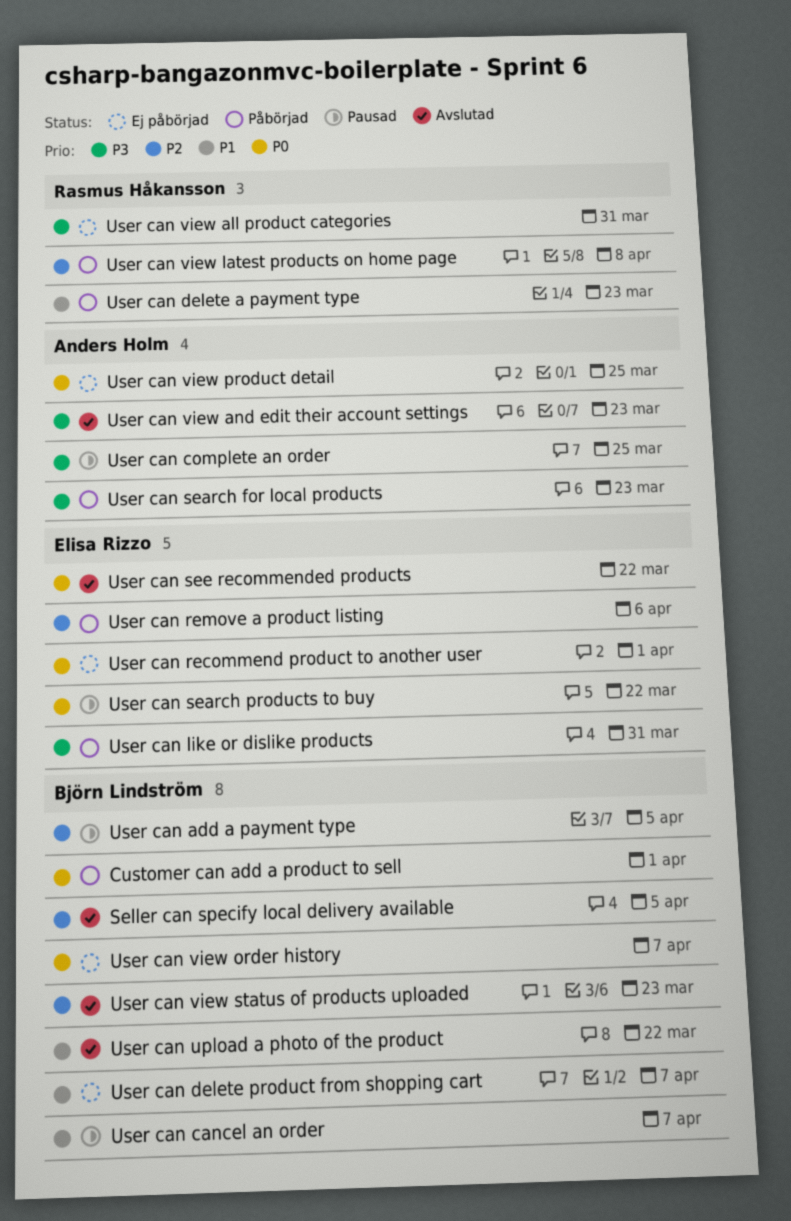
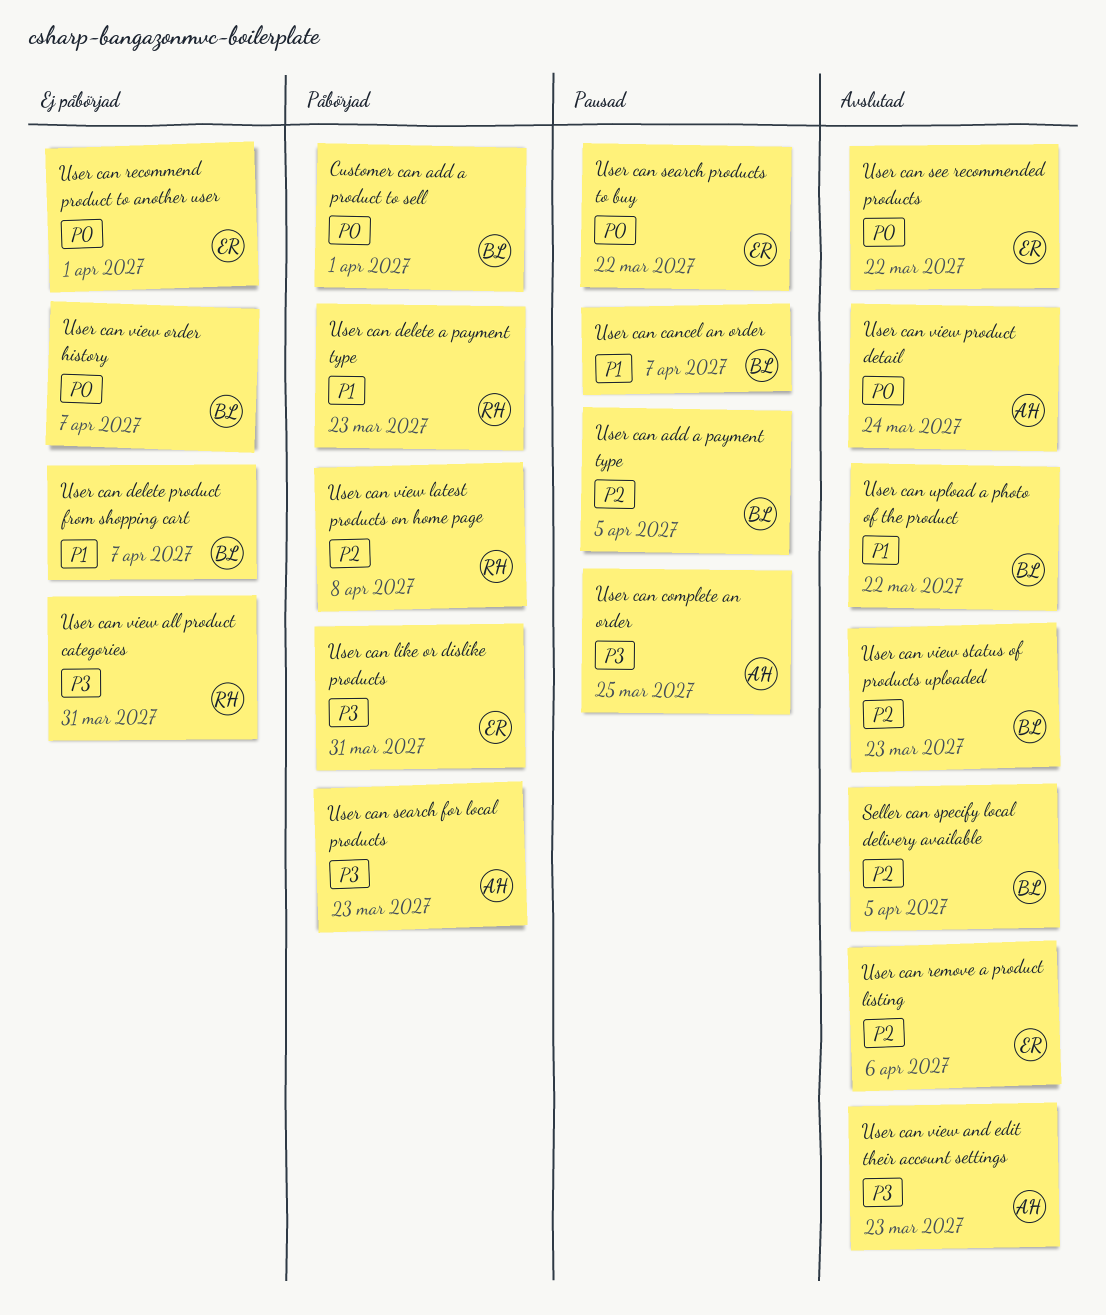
User can remove a product listing, status: Påbörjad -> Avslutad
User can view product detail, status: Ej påbörjad -> Avslutad
User can view product detail, due: Mar 25 -> Mar 24

